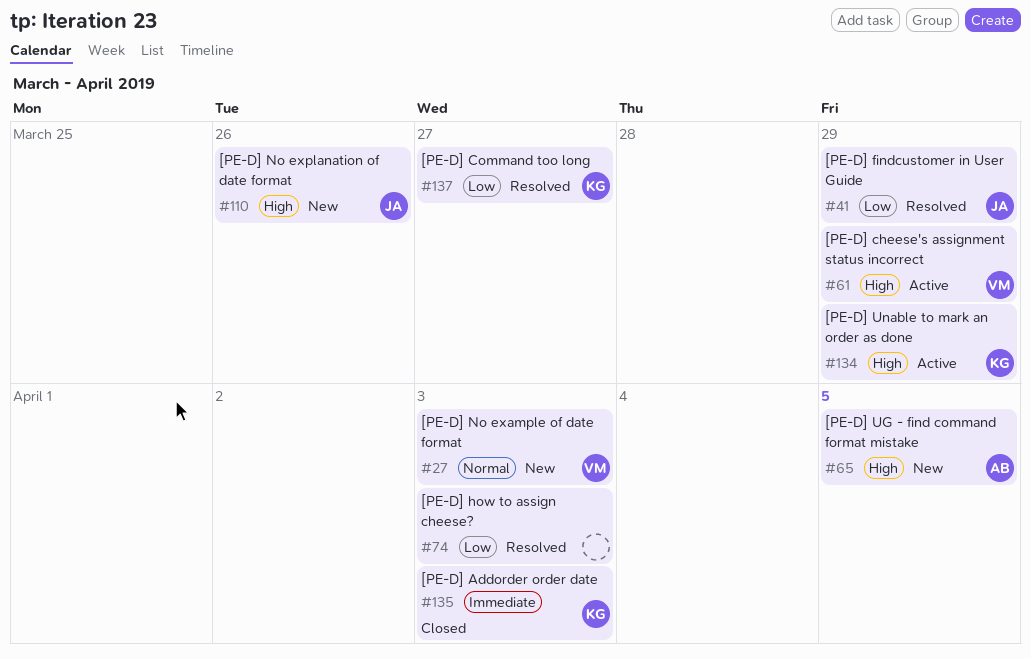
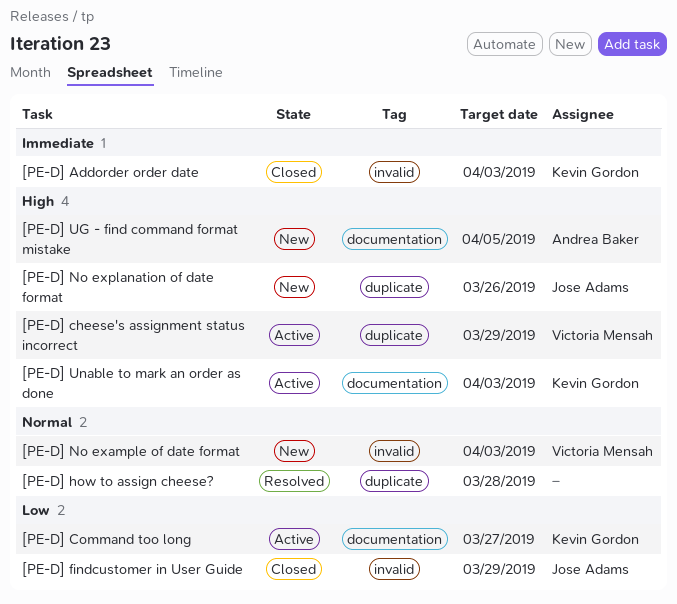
[PE-D] Command too long, status: Resolved -> Active
[PE-D] findcustomer in User Guide, status: Resolved -> Closed
[PE-D] how to assign cheese?, priority: Low -> Normal
[PE-D] how to assign cheese?, due: Apr 3 -> Mar 28
[PE-D] Unable to mark an order as done, due: Mar 29 -> Apr 3

